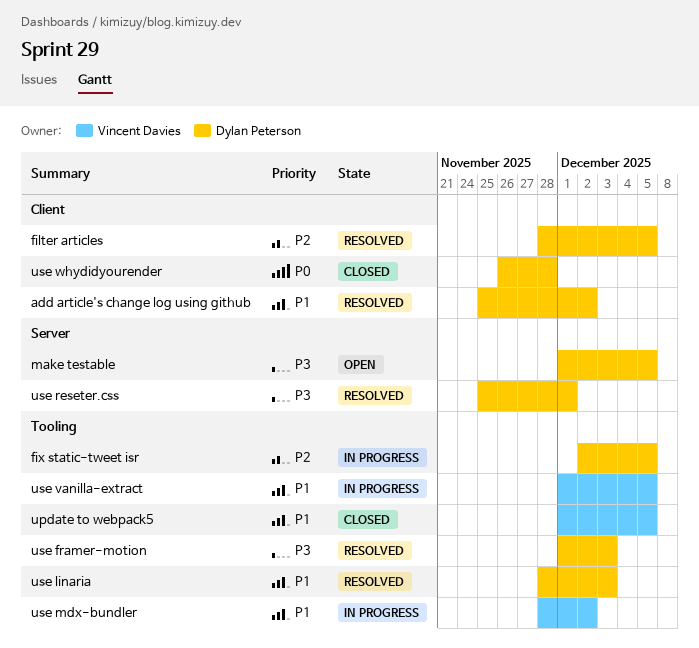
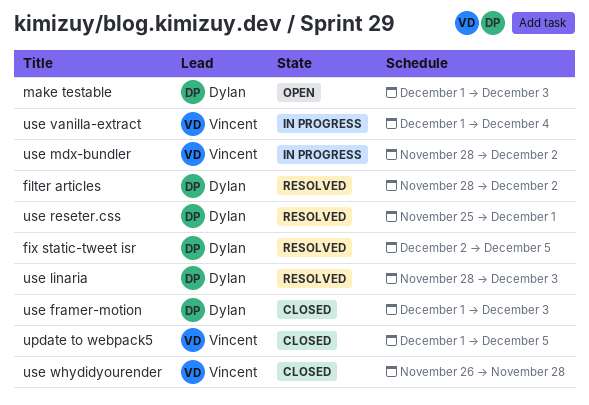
add article's change log using github: present -> none
filter articles, due: Dec 5 -> Dec 2
fix static-tweet isr, status: In progress -> Resolved
make testable, due: Dec 5 -> Dec 3
use framer-motion, status: Resolved -> Closed
use vanilla-extract, due: Dec 5 -> Dec 4
use whydidyourender, owner: Dylan Peterson -> Vincent Davies

